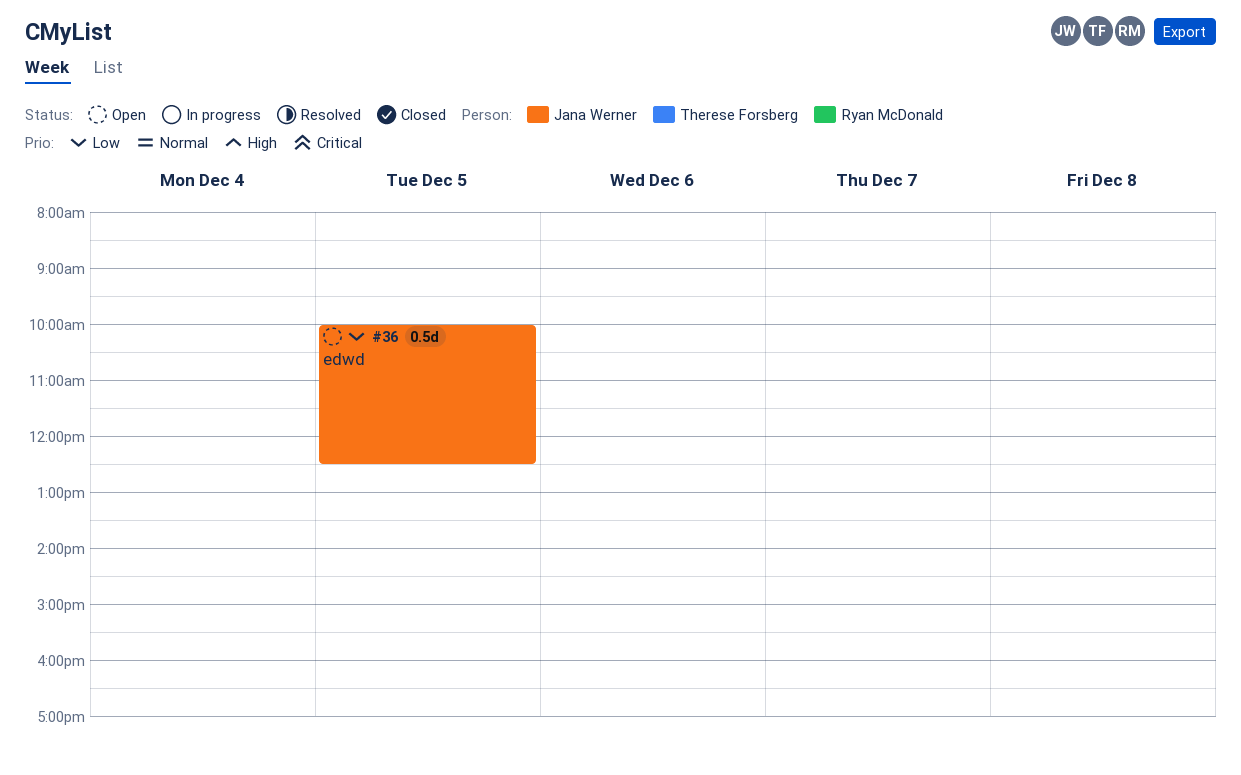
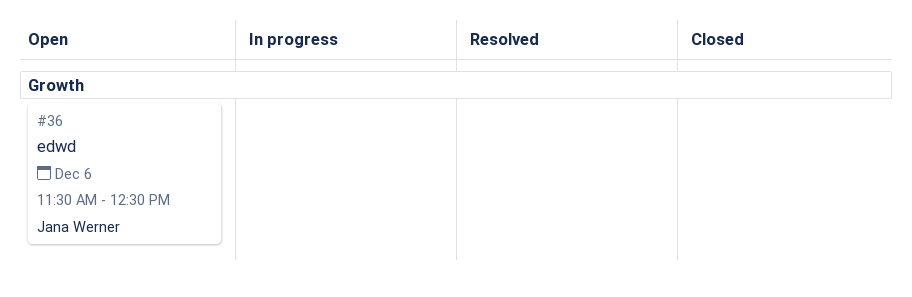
#36, day: Dec 5 -> Dec 6
#36, begins: 10:00 -> 11:30

